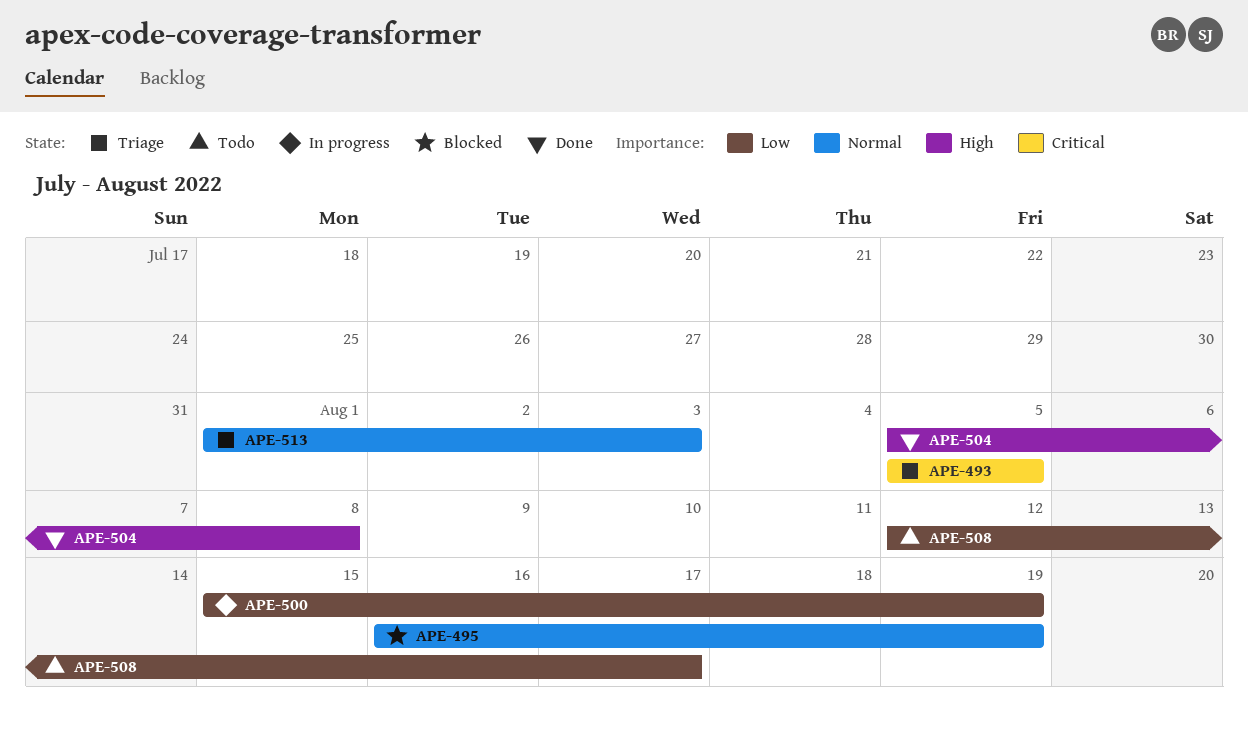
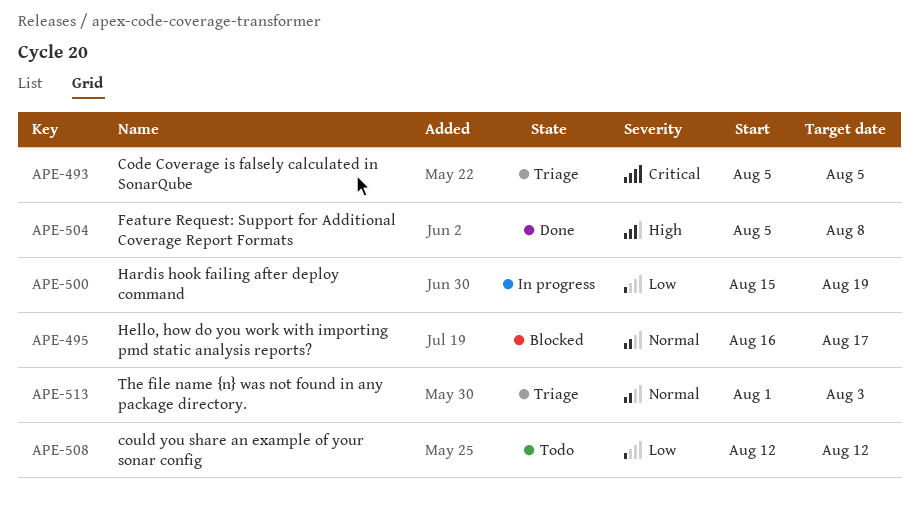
APE-495, due: Aug 19 -> Aug 17
APE-508, due: Aug 17 -> Aug 12

